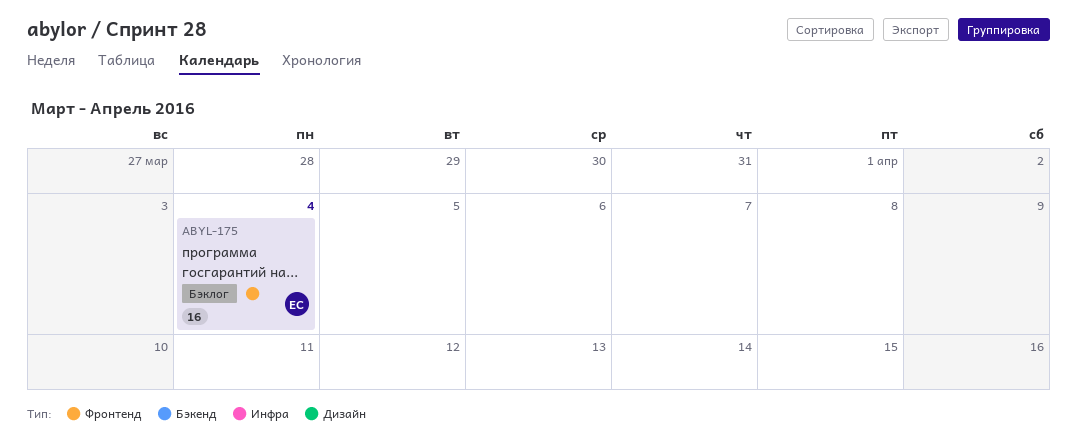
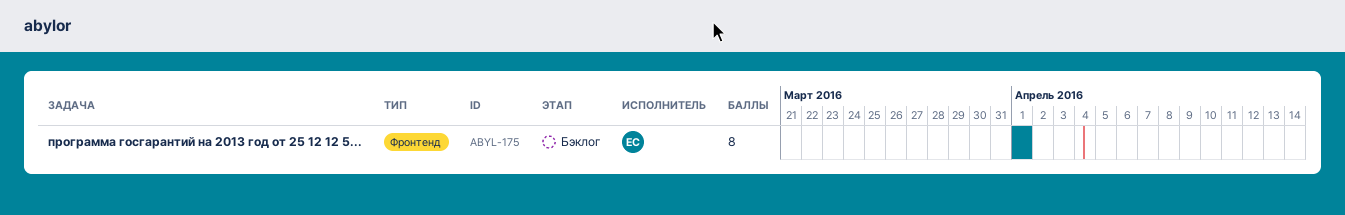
ABYL-175, estimate: 16 -> 8
ABYL-175, due: Apr 4 -> Apr 1

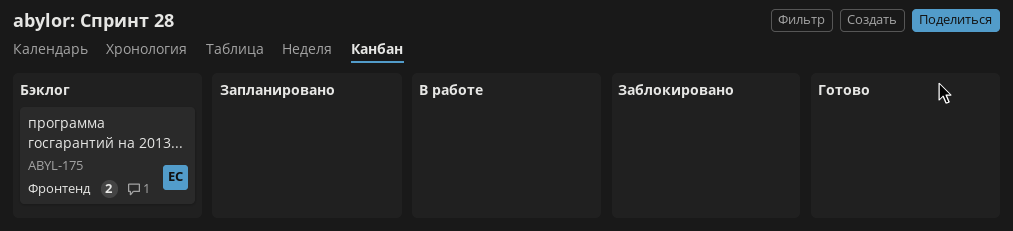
ABYL-175, estimate: 8 -> 2

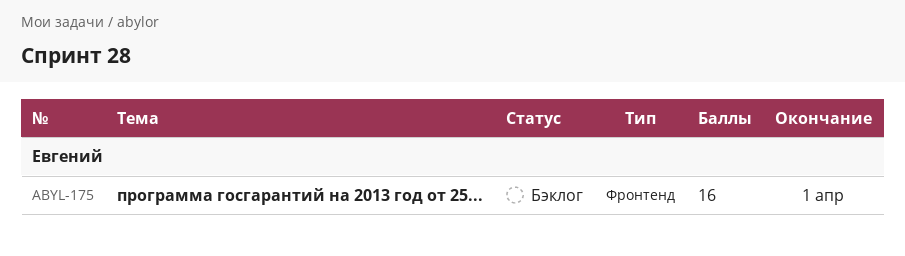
ABYL-175, estimate: 2 -> 16

